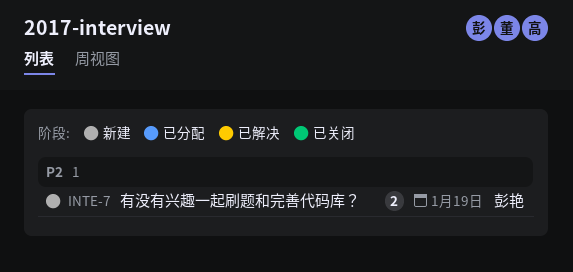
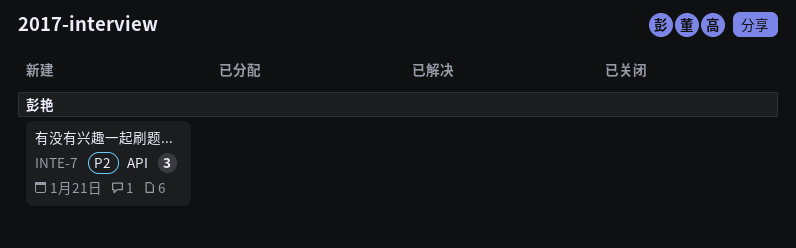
INTE-7, estimate: 2 -> 3
INTE-7, due: Jan 19 -> Jan 21

